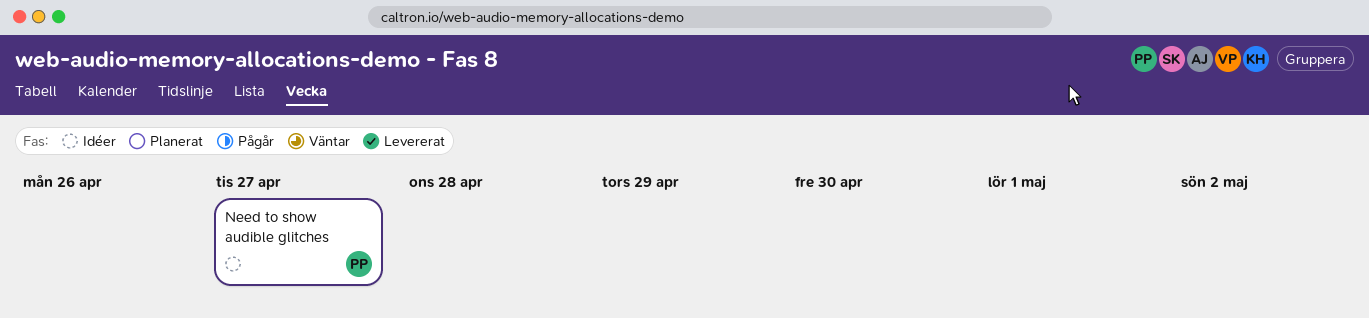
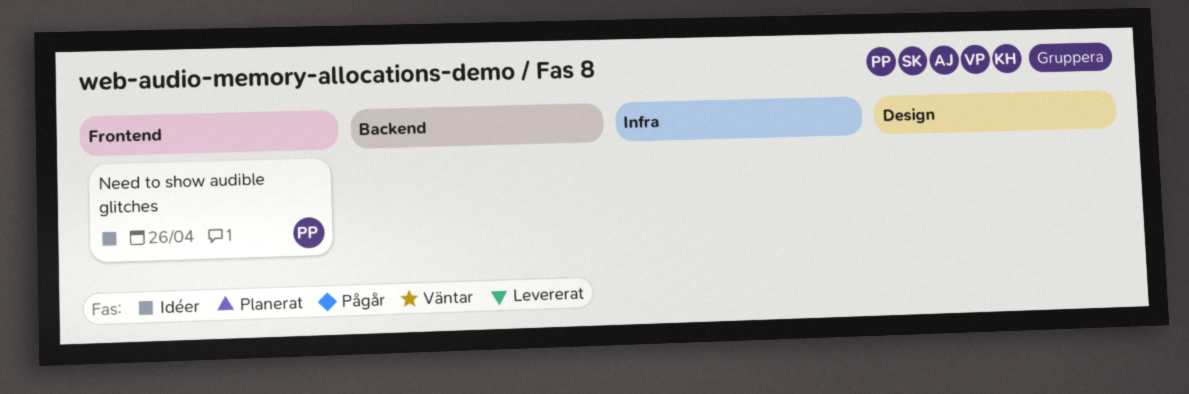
Need to show audible glitches, due: Apr 27 -> Apr 26

